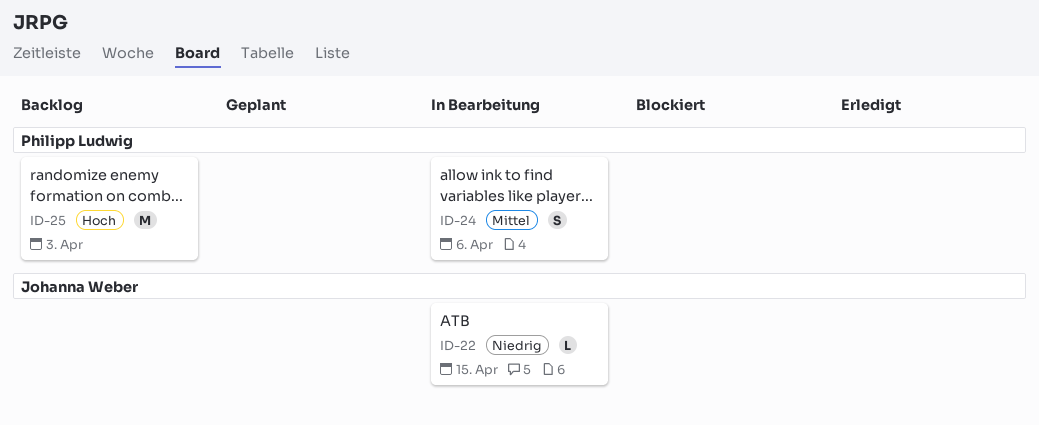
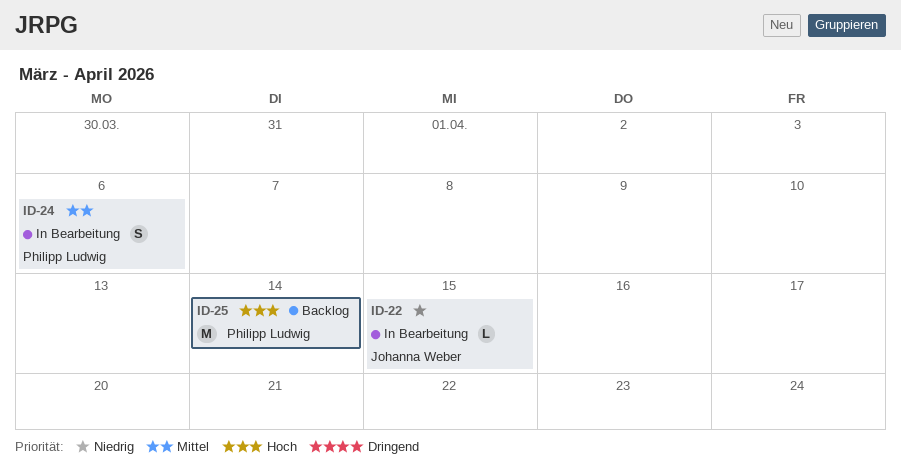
ID-25, due: Apr 3 -> Apr 14

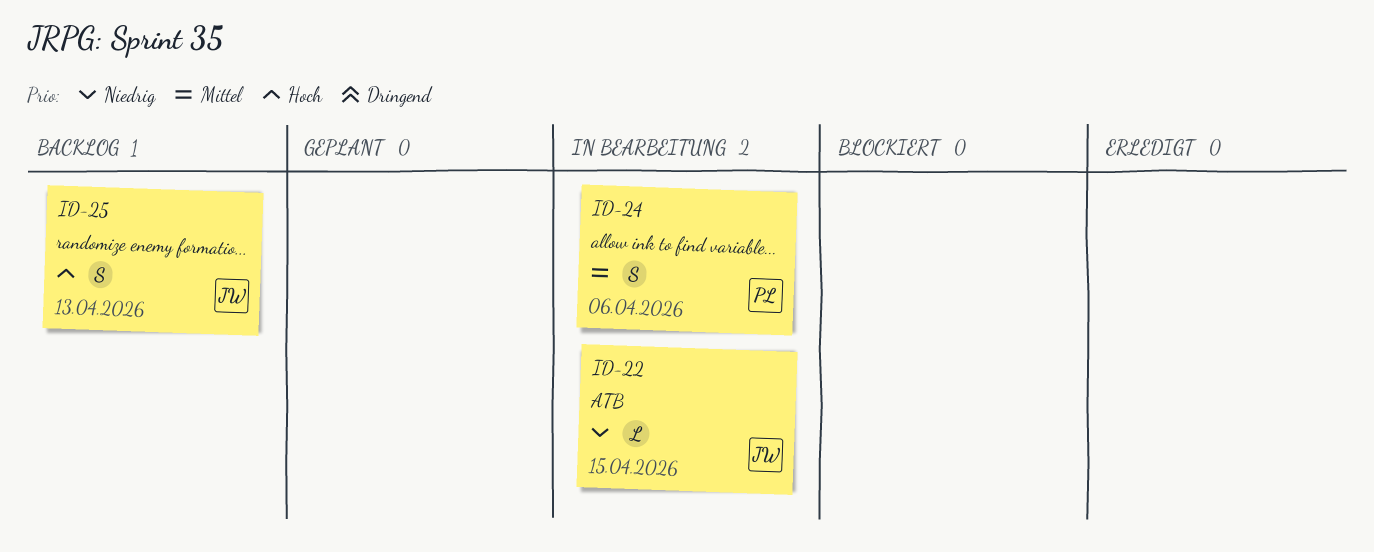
ID-25, owner: Philipp Ludwig -> Johanna Weber
ID-25, estimate: M -> S
ID-25, due: Apr 14 -> Apr 13

